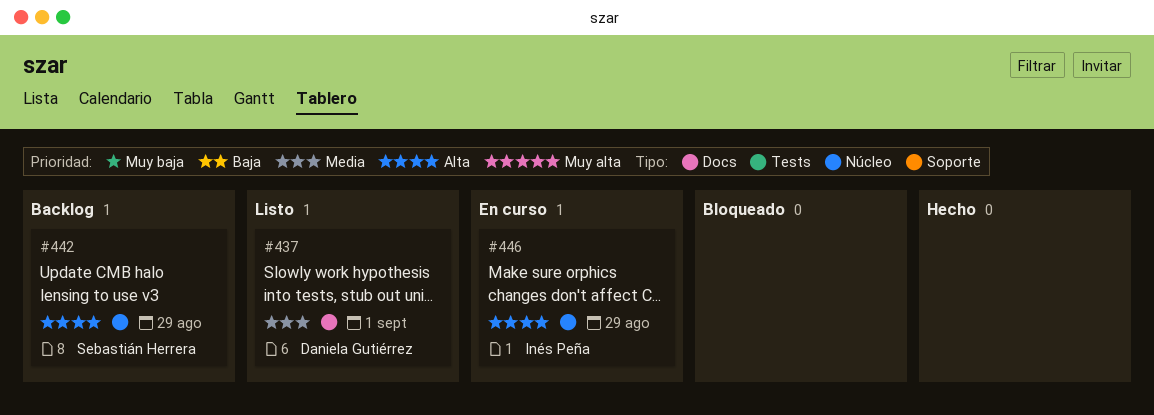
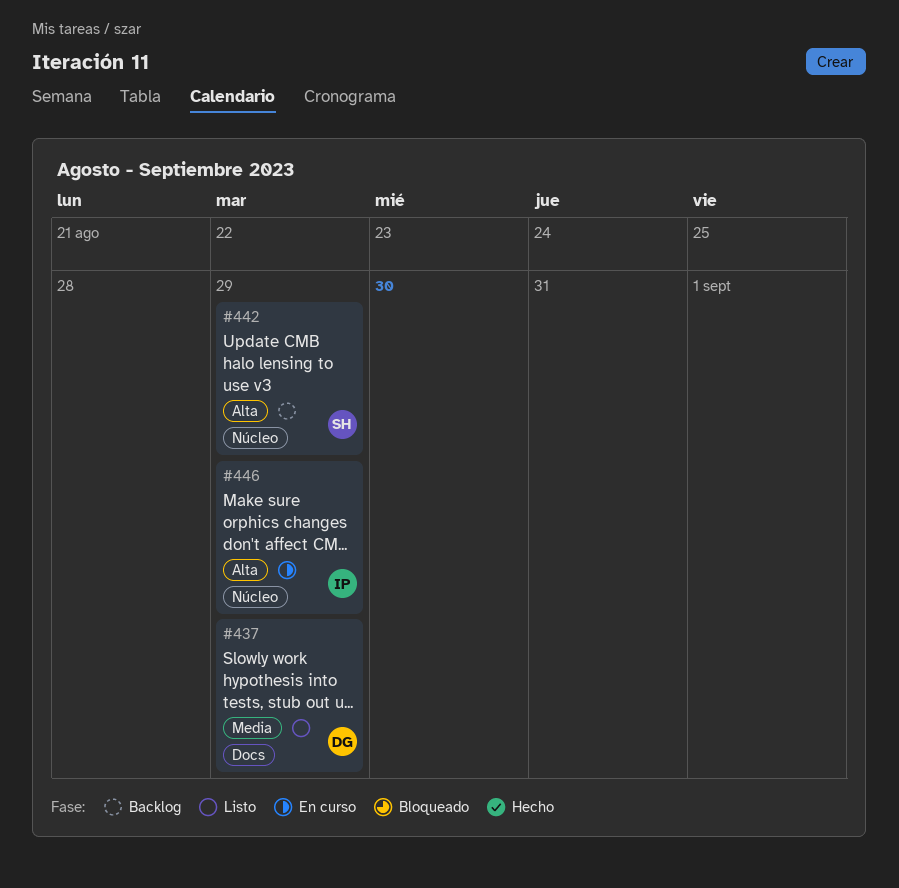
#437, due: Sep 1 -> Aug 29

